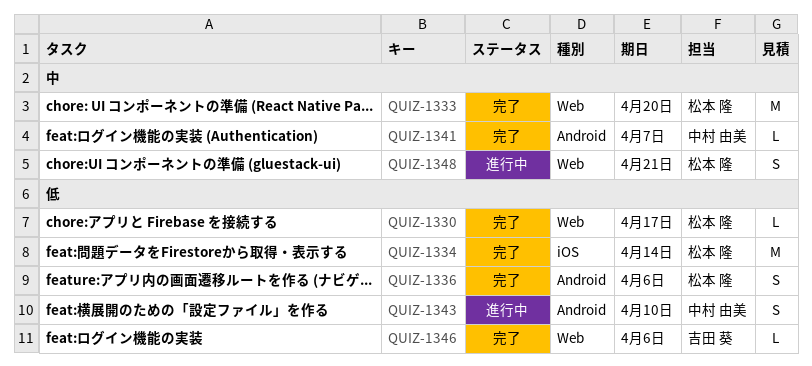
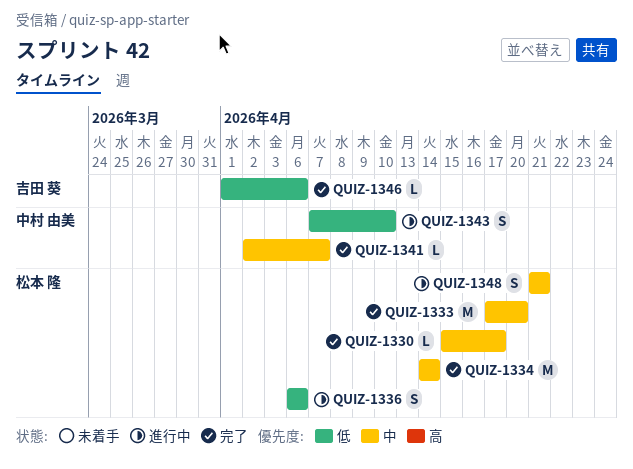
QUIZ-1330, priority: 低 -> 中
QUIZ-1334, priority: 低 -> 中
QUIZ-1336, status: 完了 -> 進行中

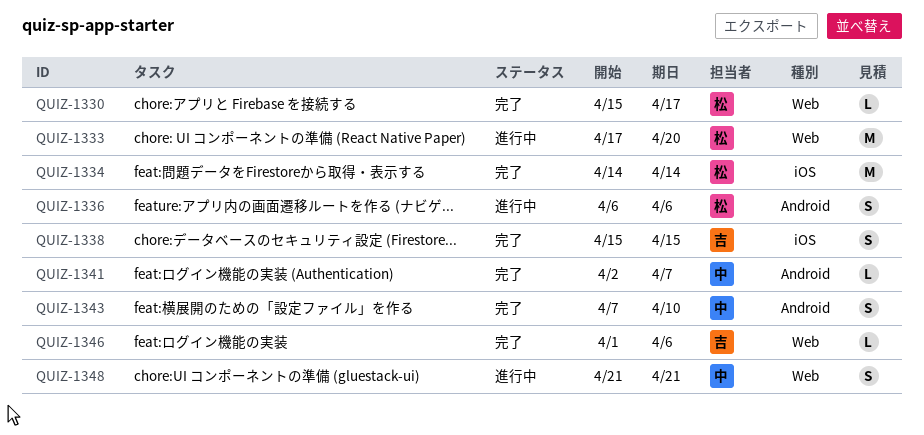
QUIZ-1333, status: 完了 -> 進行中
QUIZ-1338: none -> present
QUIZ-1343, status: 進行中 -> 完了
QUIZ-1348, owner: 松本 隆 -> 中村 由美

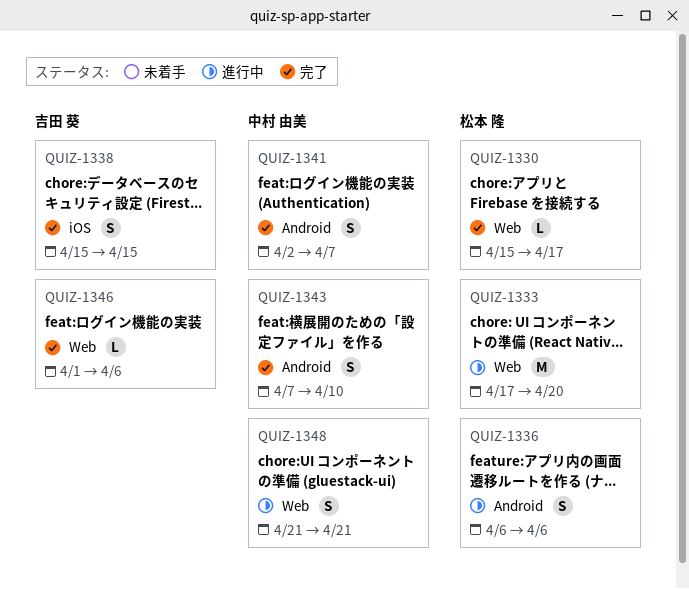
QUIZ-1334: present -> none
QUIZ-1341, estimate: L -> S

